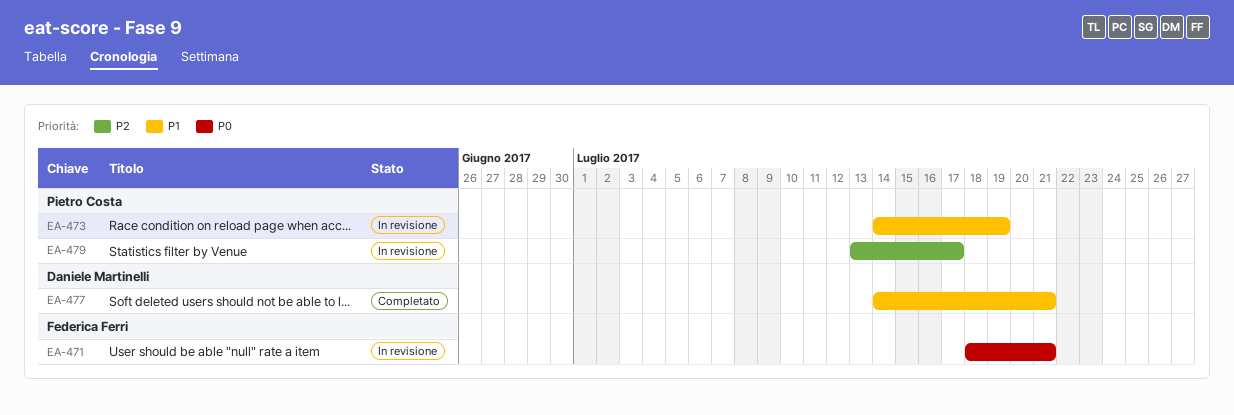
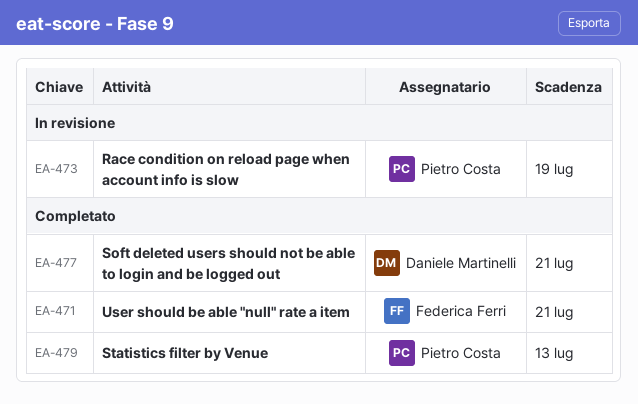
EA-471, status: In revisione -> Completato
EA-479, status: In revisione -> Completato
EA-479, due: Jul 17 -> Jul 13

